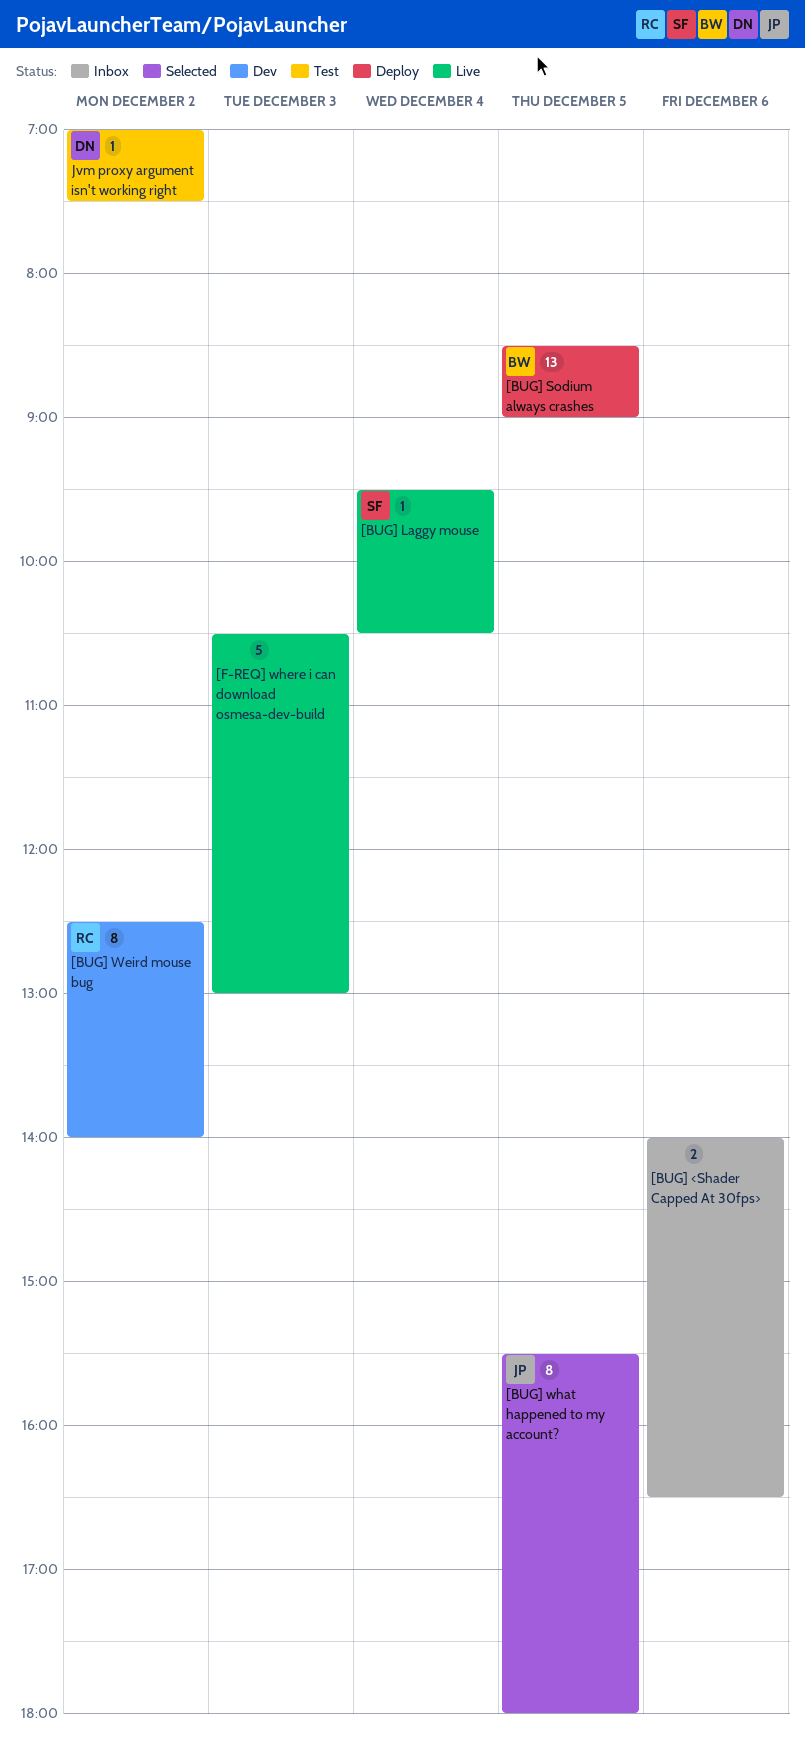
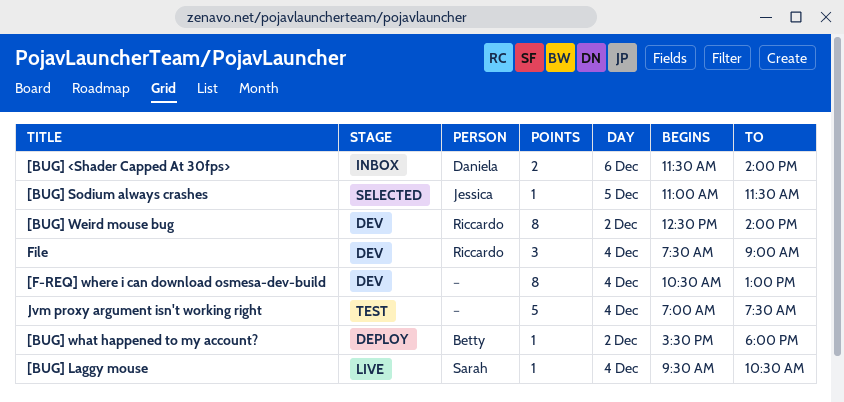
[BUG] <Shader Capped At 30fps>, owner: none -> Daniela
[BUG] <Shader Capped At 30fps>, begins: 14:00 -> 11:30
[BUG] <Shader Capped At 30fps>, ends: 16:30 -> 14:00
[BUG] Sodium always crashes, status: Deploy -> Selected
[BUG] Sodium always crashes, owner: Betty -> Jessica
[BUG] Sodium always crashes, estimate: 13 -> 1
[BUG] Sodium always crashes, begins: 08:30 -> 11:00
[BUG] Sodium always crashes, ends: 09:00 -> 11:30
[BUG] what happened to my account?, status: Selected -> Deploy
[BUG] what happened to my account?, owner: Jessica -> Betty
[BUG] what happened to my account?, estimate: 8 -> 1
[BUG] what happened to my account?, day: Dec 5 -> Dec 2
[F-REQ] where i can download osmesa-dev-build, status: Live -> Dev
[F-REQ] where i can download osmesa-dev-build, estimate: 5 -> 8
[F-REQ] where i can download osmesa-dev-build, day: Dec 3 -> Dec 4
File: none -> present
Jvm proxy argument isn't working right, owner: Daniela -> none
Jvm proxy argument isn't working right, estimate: 1 -> 5
Jvm proxy argument isn't working right, day: Dec 2 -> Dec 4

